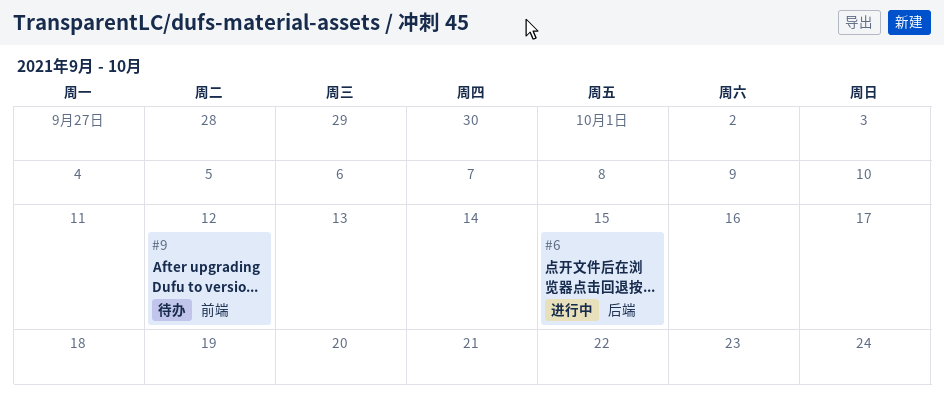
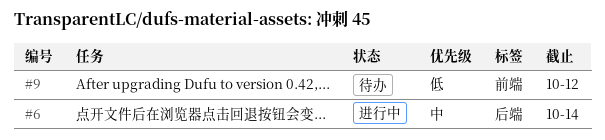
#6, due: Oct 15 -> Oct 14

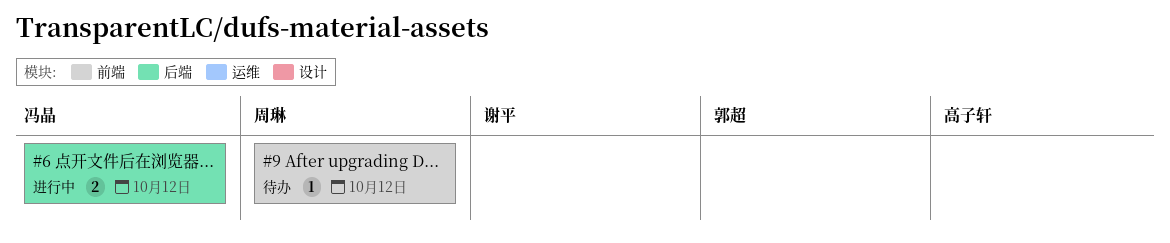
#6, due: Oct 14 -> Oct 12

